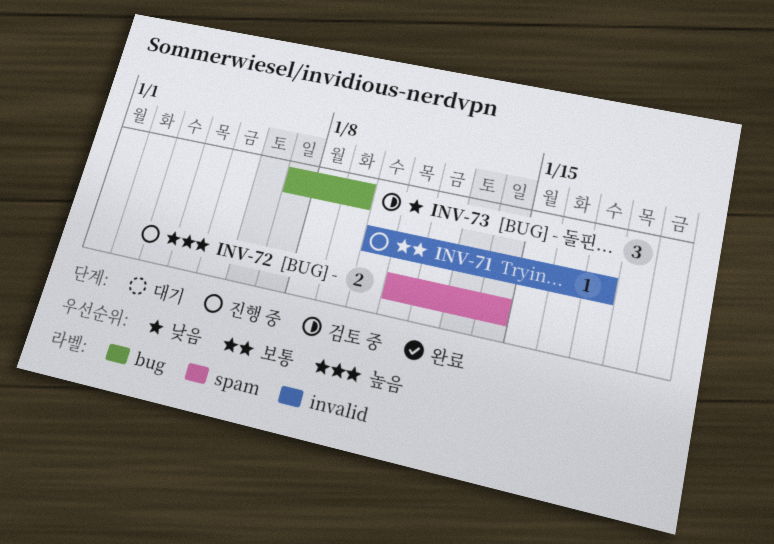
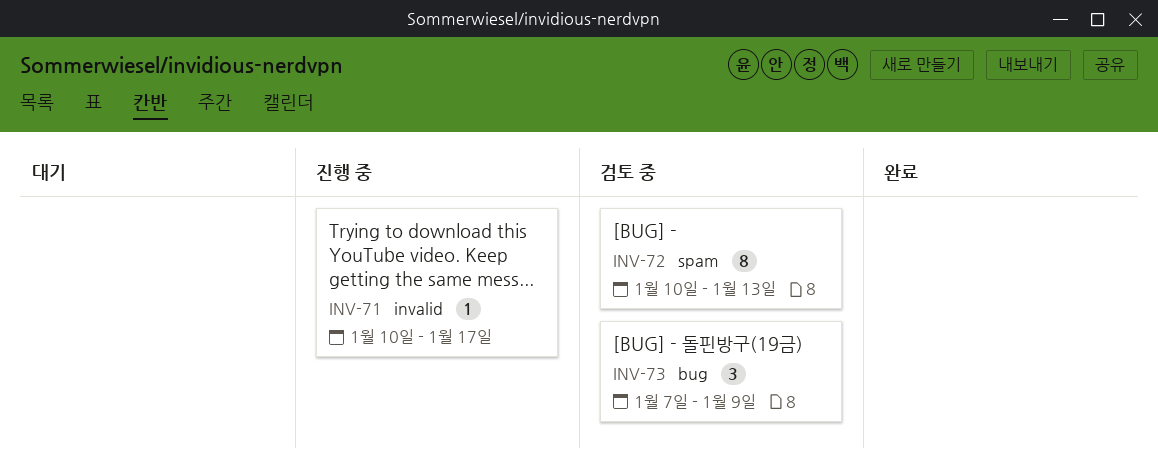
INV-72, status: 진행 중 -> 검토 중
INV-72, estimate: 2 -> 8
INV-72, start: Jan 11 -> Jan 10
INV-72, due: Jan 14 -> Jan 13

